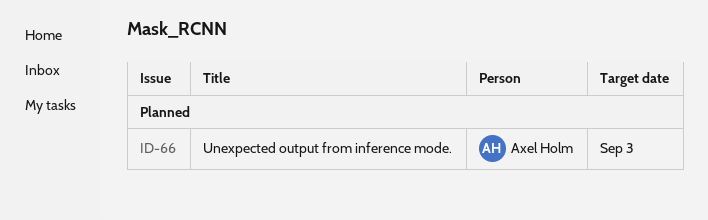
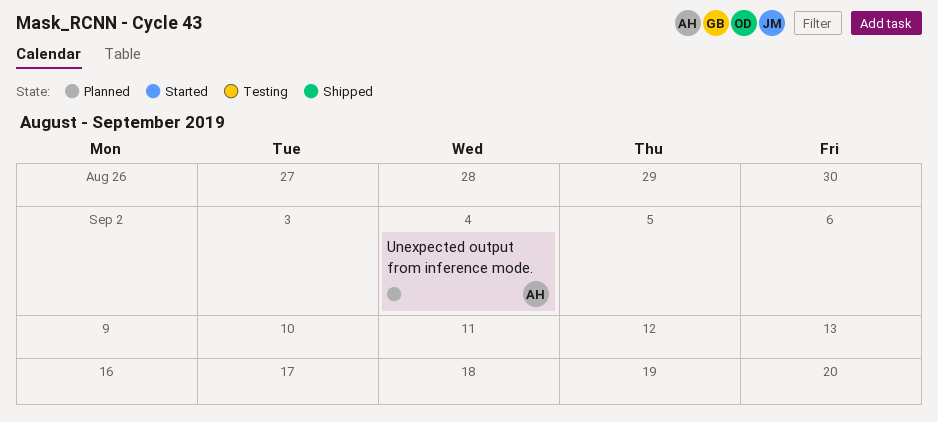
Unexpected output from inference mode., due: Sep 3 -> Sep 4

